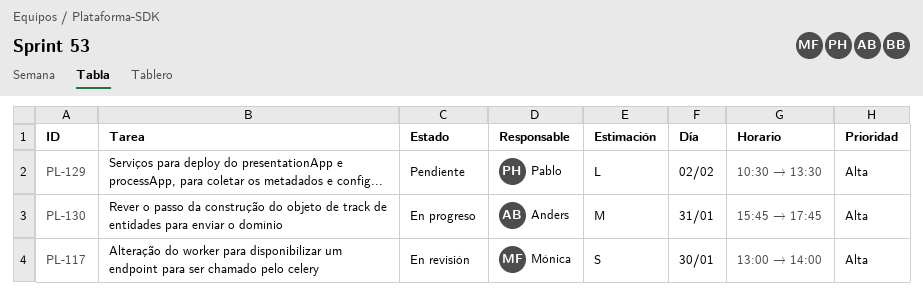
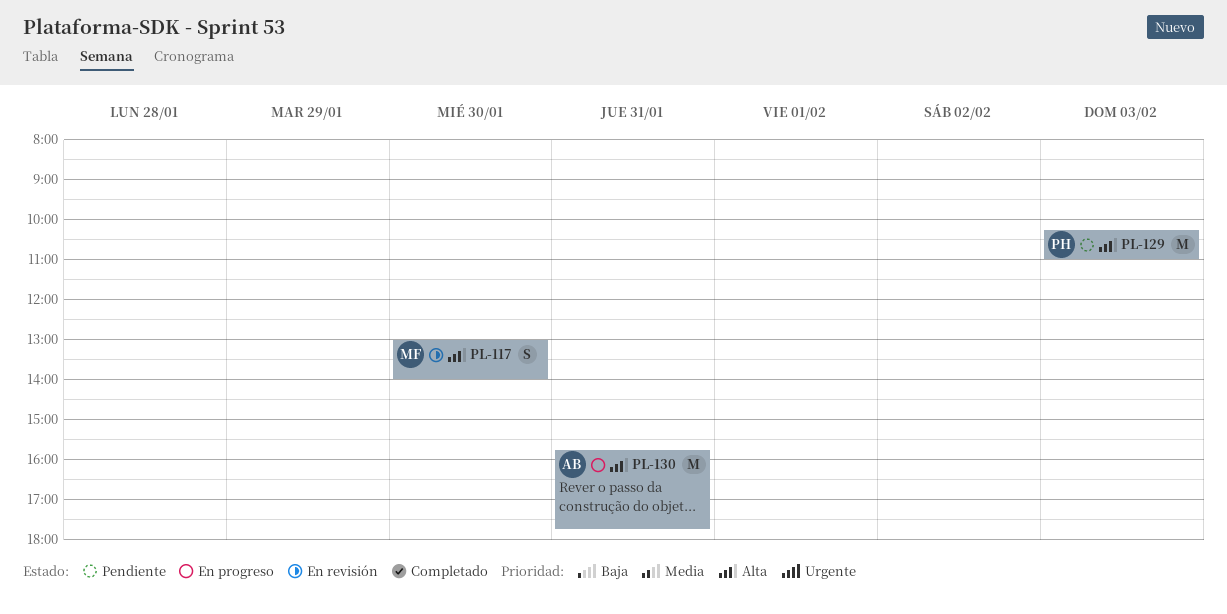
PL-129, estimate: L -> M
PL-129, day: Feb 2 -> Feb 3
PL-129, begins: 10:30 -> 10:15
PL-129, ends: 13:30 -> 11:00

